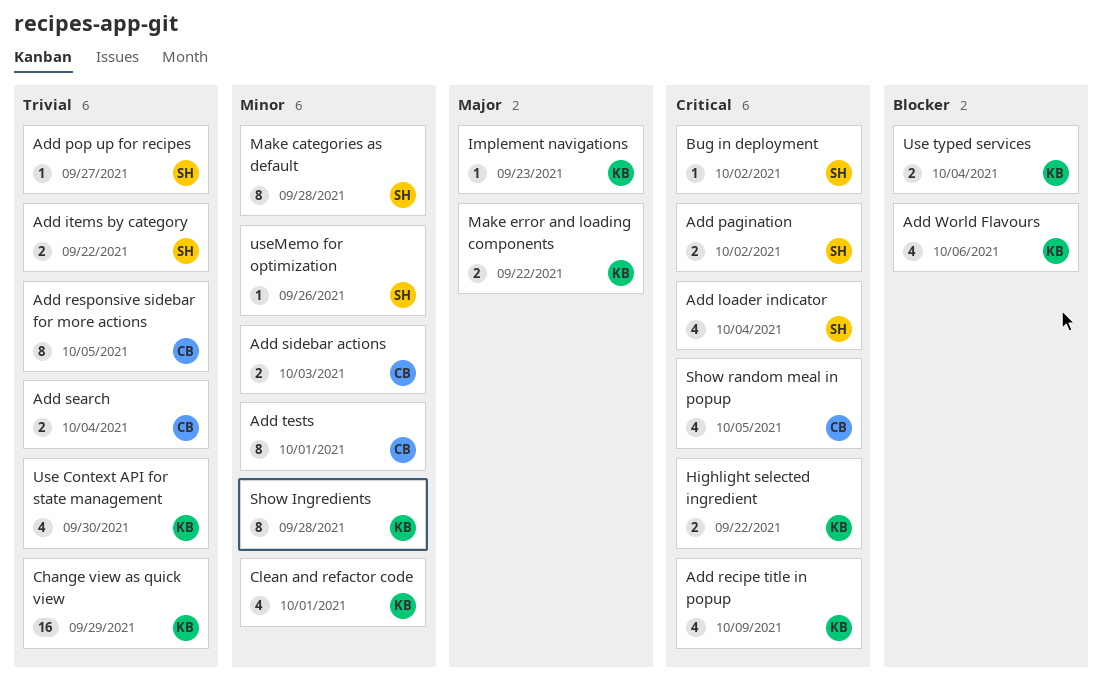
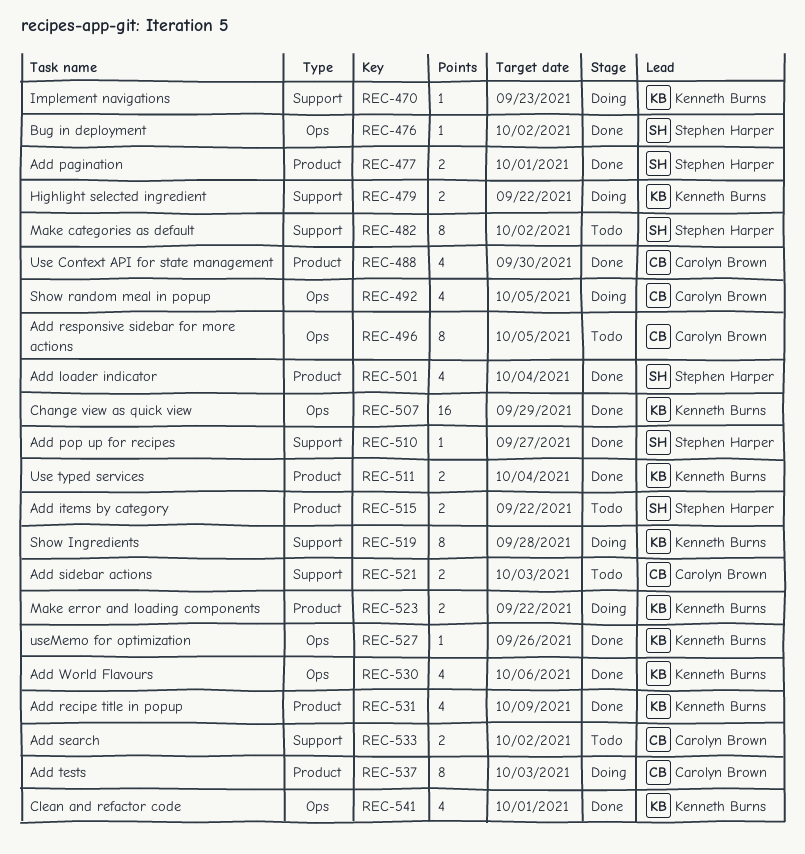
Add pagination, due: Oct 2 -> Oct 1
Add search, due: Oct 4 -> Oct 2
Add tests, due: Oct 1 -> Oct 3
Make categories as default, due: Sep 28 -> Oct 2
Use Context API for state management, owner: Kenneth Burns -> Carolyn Brown
useMemo for optimization, owner: Stephen Harper -> Kenneth Burns

